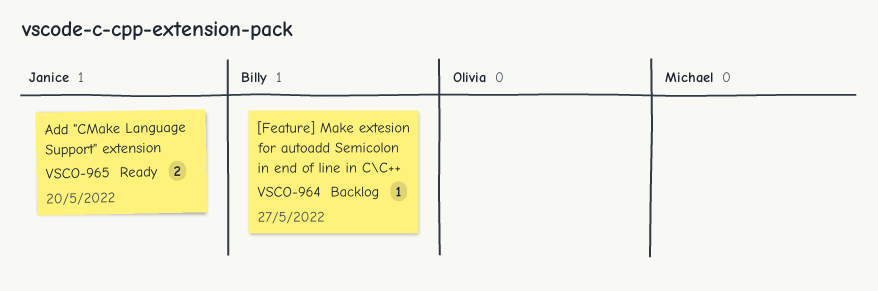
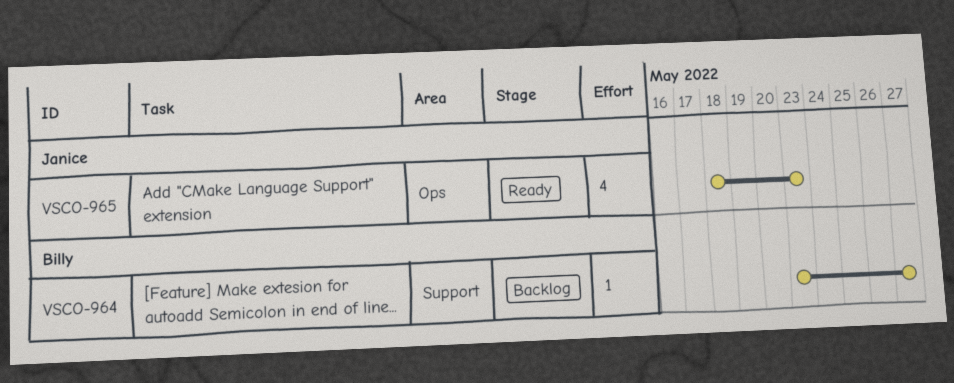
VSCO-965, estimate: 2 -> 4
VSCO-965, due: May 20 -> May 23

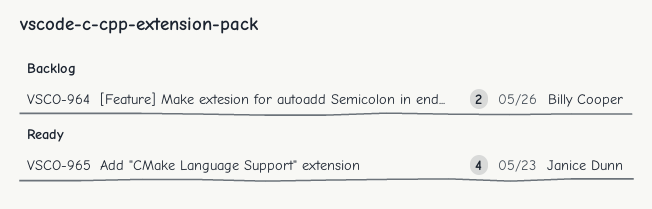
VSCO-964, estimate: 1 -> 2
VSCO-964, due: May 27 -> May 26

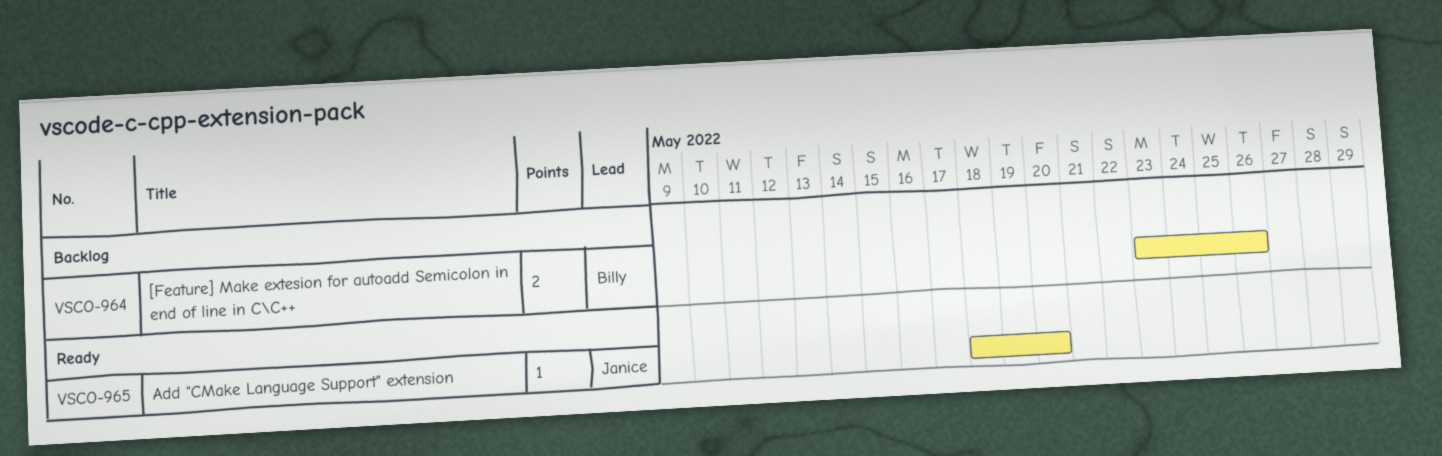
VSCO-965, estimate: 4 -> 1
VSCO-965, due: May 23 -> May 20

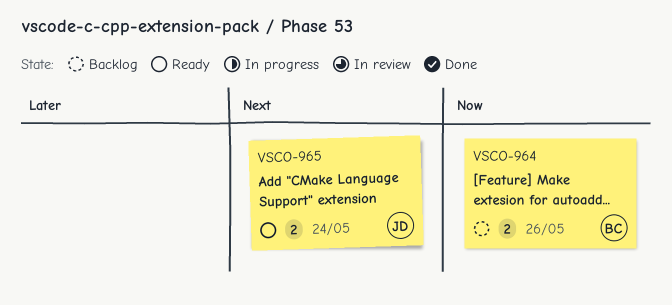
VSCO-965, estimate: 1 -> 2
VSCO-965, due: May 20 -> May 24

